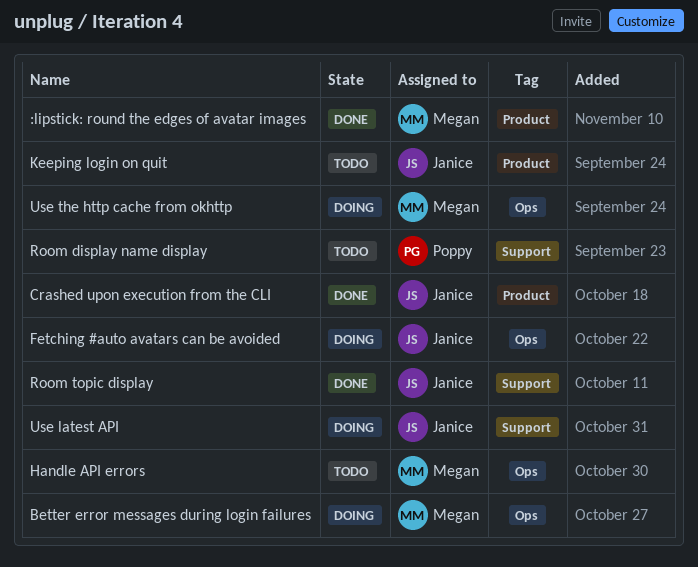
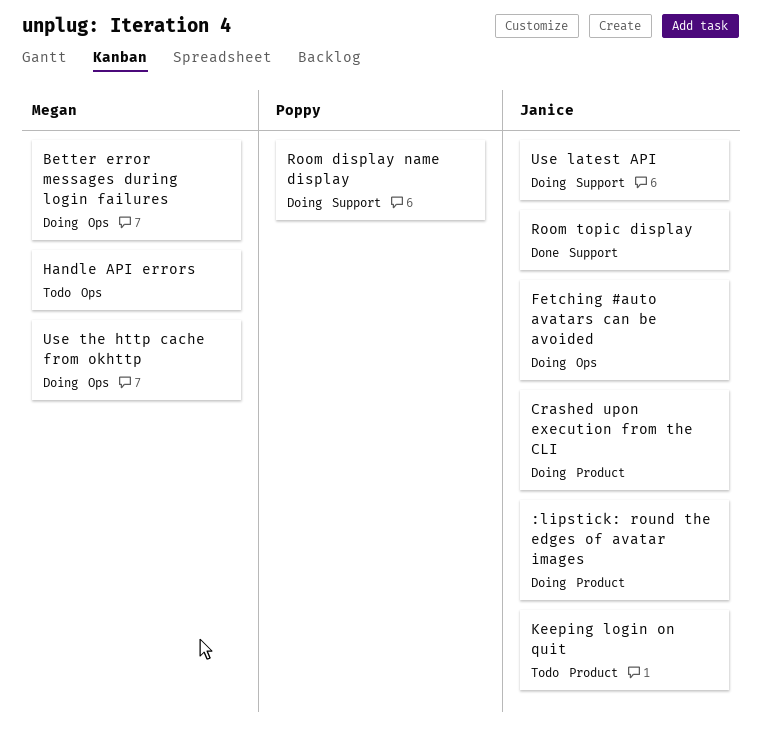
:lipstick: round the edges of avatar images, status: Done -> Doing
:lipstick: round the edges of avatar images, owner: Megan -> Janice
Crashed upon execution from the CLI, status: Done -> Doing
Room display name display, status: Todo -> Doing

